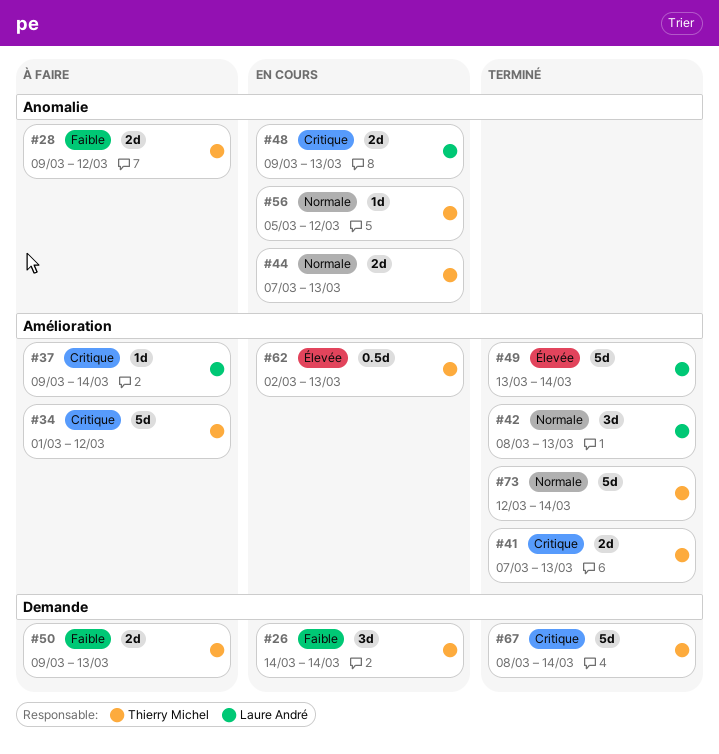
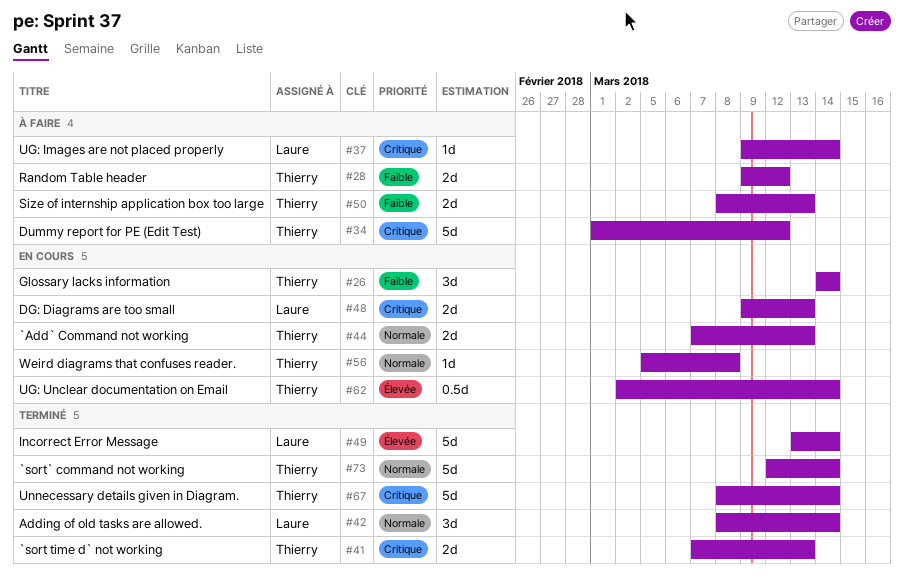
#42, due: Mar 13 -> Mar 14
#50, start: Mar 9 -> Mar 8
#56, due: Mar 12 -> Mar 8
#62, due: Mar 13 -> Mar 14

